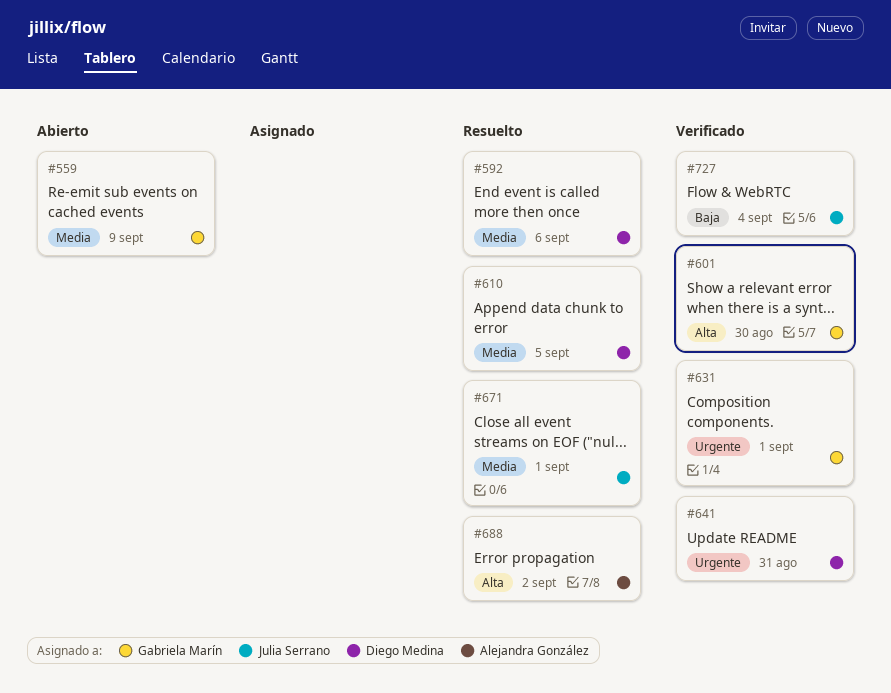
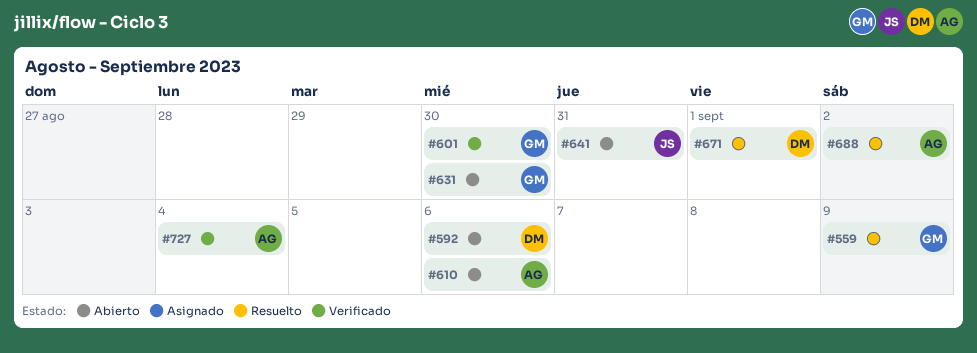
#559, status: Abierto -> Resuelto
#592, status: Resuelto -> Abierto
#610, status: Resuelto -> Abierto
#610, owner: Diego Medina -> Alejandra González
#610, due: Sep 5 -> Sep 6
#631, status: Verificado -> Abierto
#631, due: Sep 1 -> Aug 30
#641, status: Verificado -> Abierto
#641, owner: Diego Medina -> Julia Serrano
#671, owner: Julia Serrano -> Diego Medina
#727, owner: Julia Serrano -> Alejandra González

